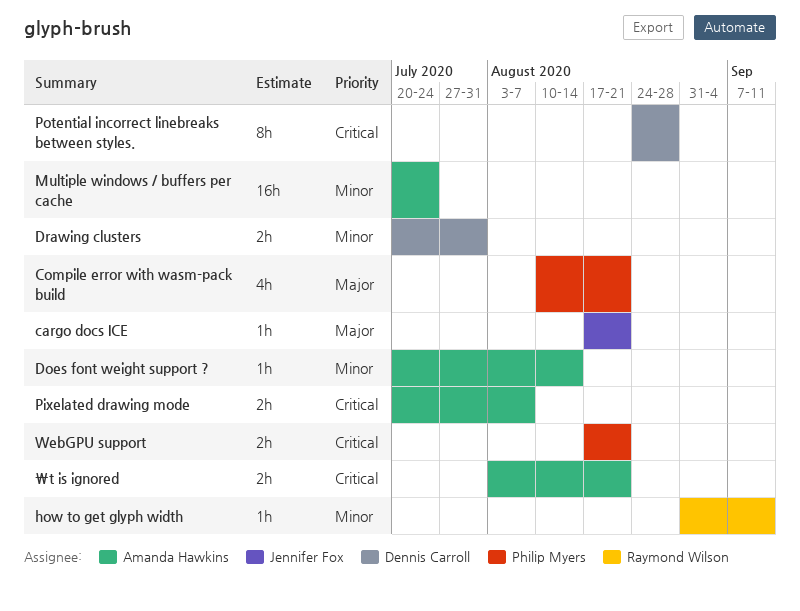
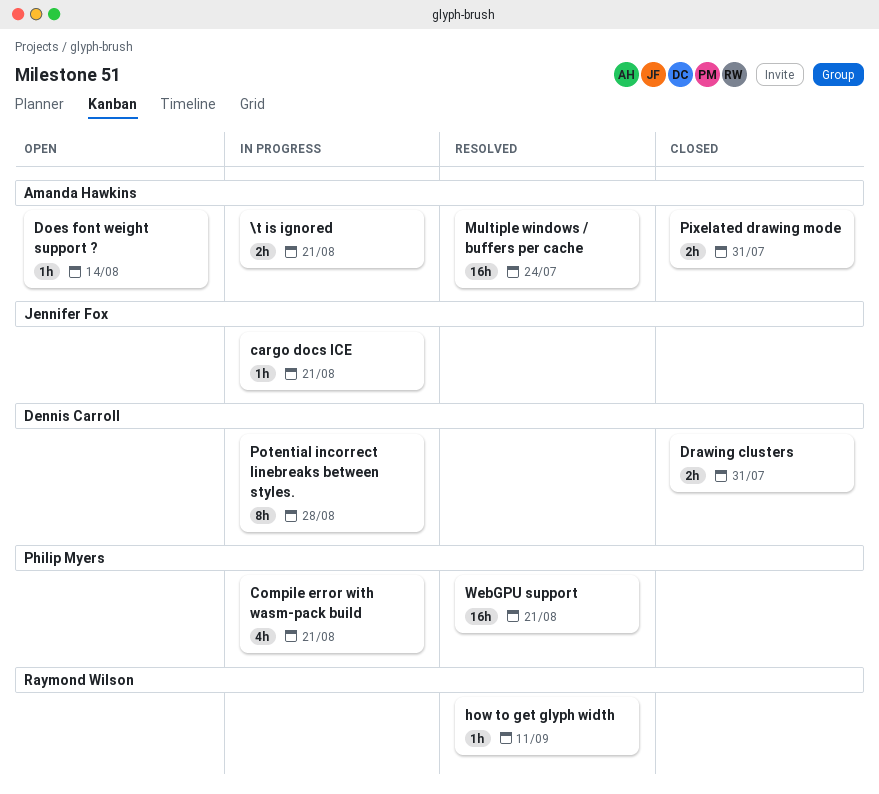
Pixelated drawing mode, due: Aug 7 -> Jul 31
WebGPU support, estimate: 2h -> 16h

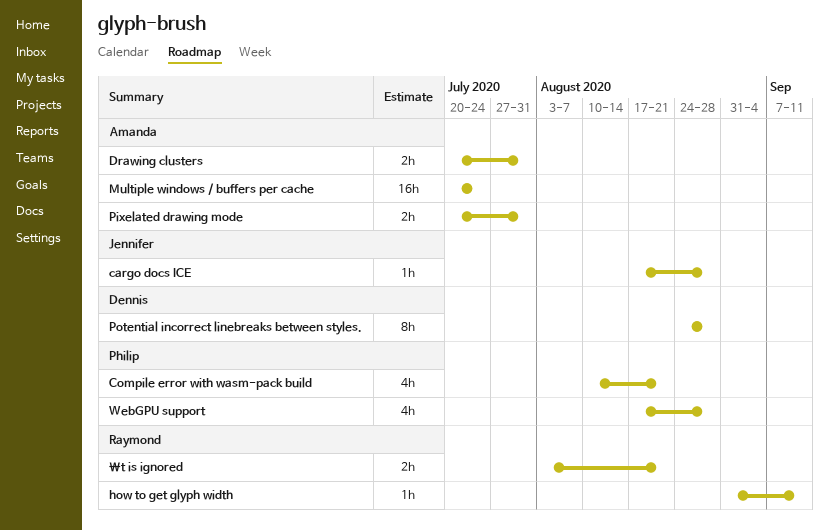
\t is ignored, owner: Amanda Hawkins -> Raymond Wilson
cargo docs ICE, due: Aug 21 -> Aug 28
Does font weight support ?: present -> none
Drawing clusters, owner: Dennis Carroll -> Amanda Hawkins
WebGPU support, estimate: 16h -> 4h
WebGPU support, due: Aug 21 -> Aug 28

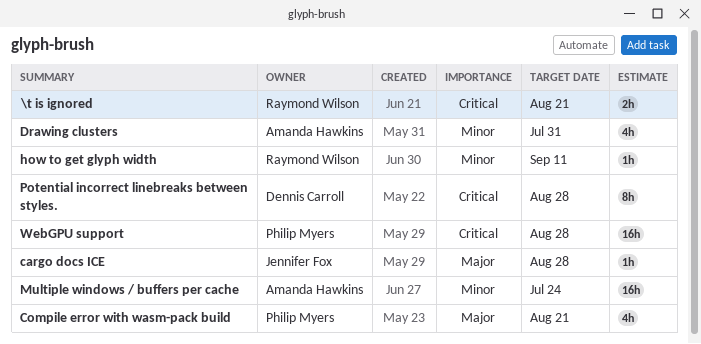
Drawing clusters, estimate: 2h -> 4h
Pixelated drawing mode: present -> none
WebGPU support, estimate: 4h -> 16h

